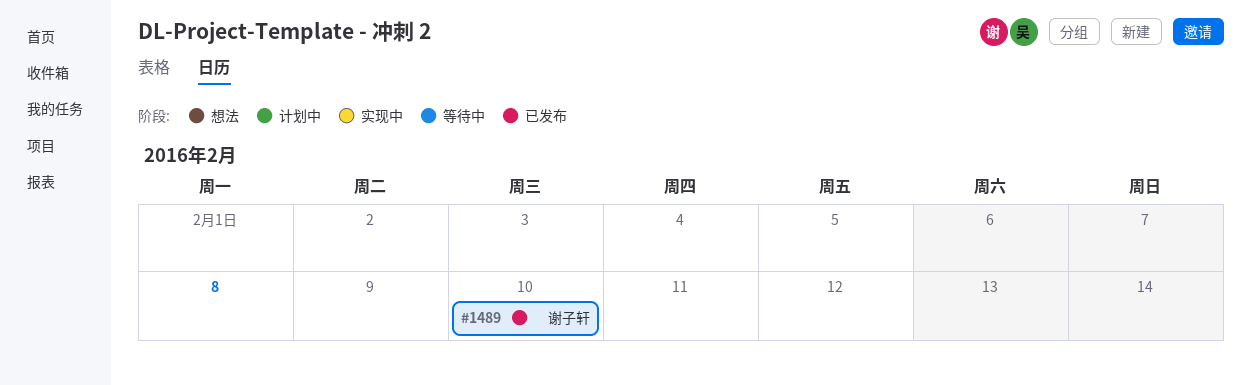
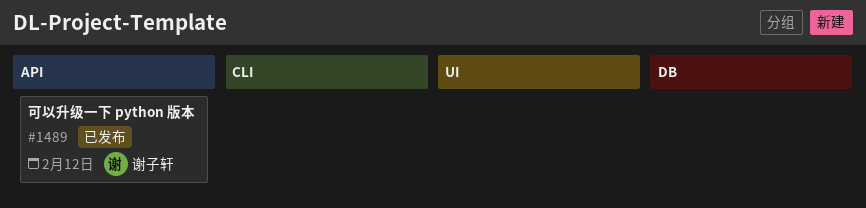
#1489, due: Feb 10 -> Feb 12

